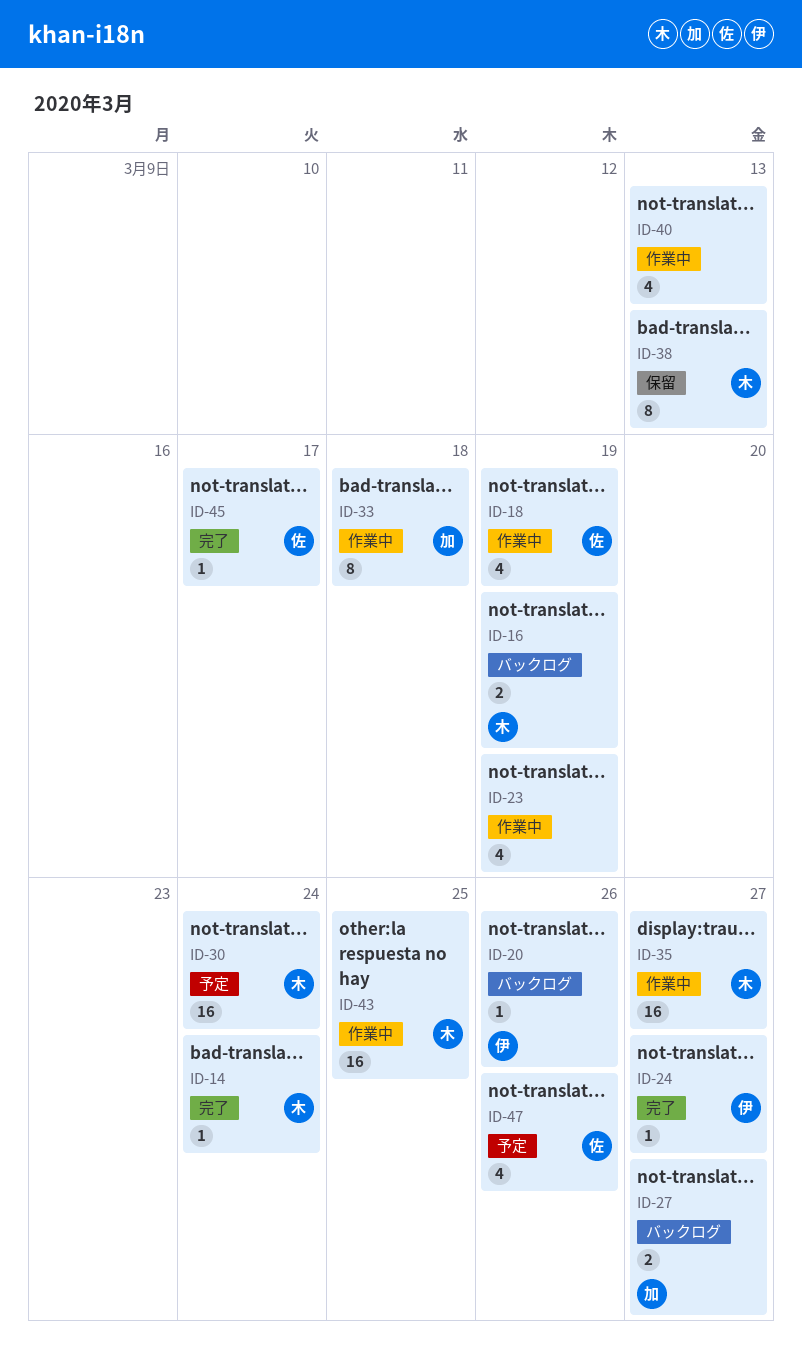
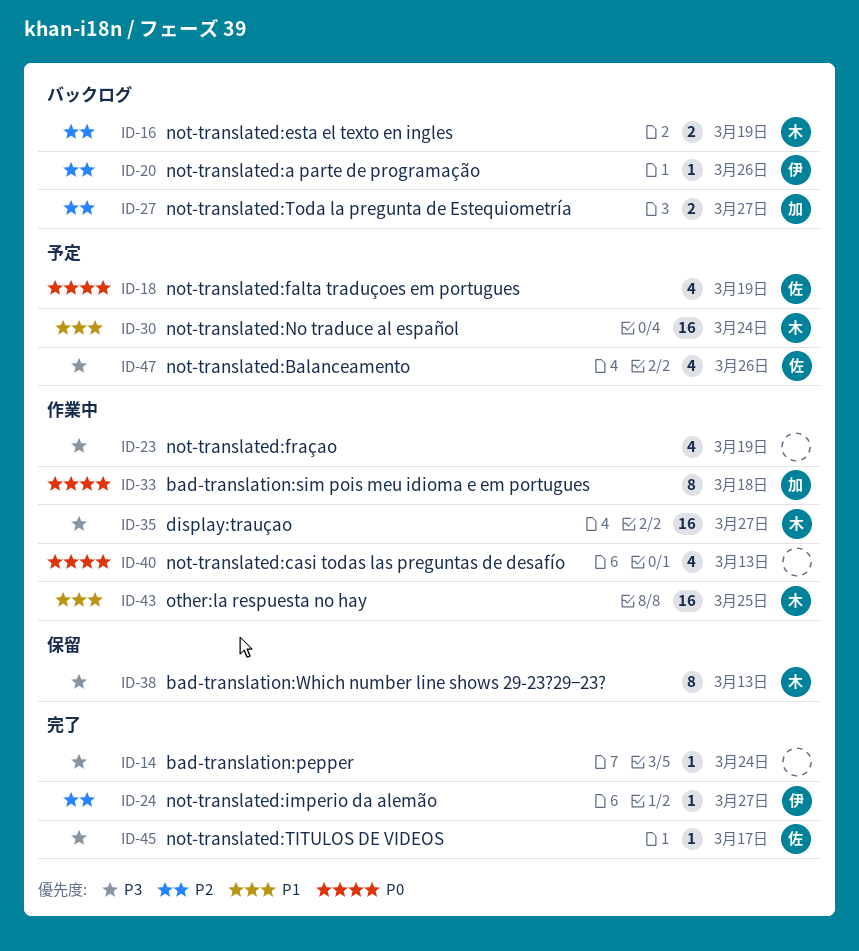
ID-14, owner: 木 -> none
ID-18, status: 作業中 -> 予定

